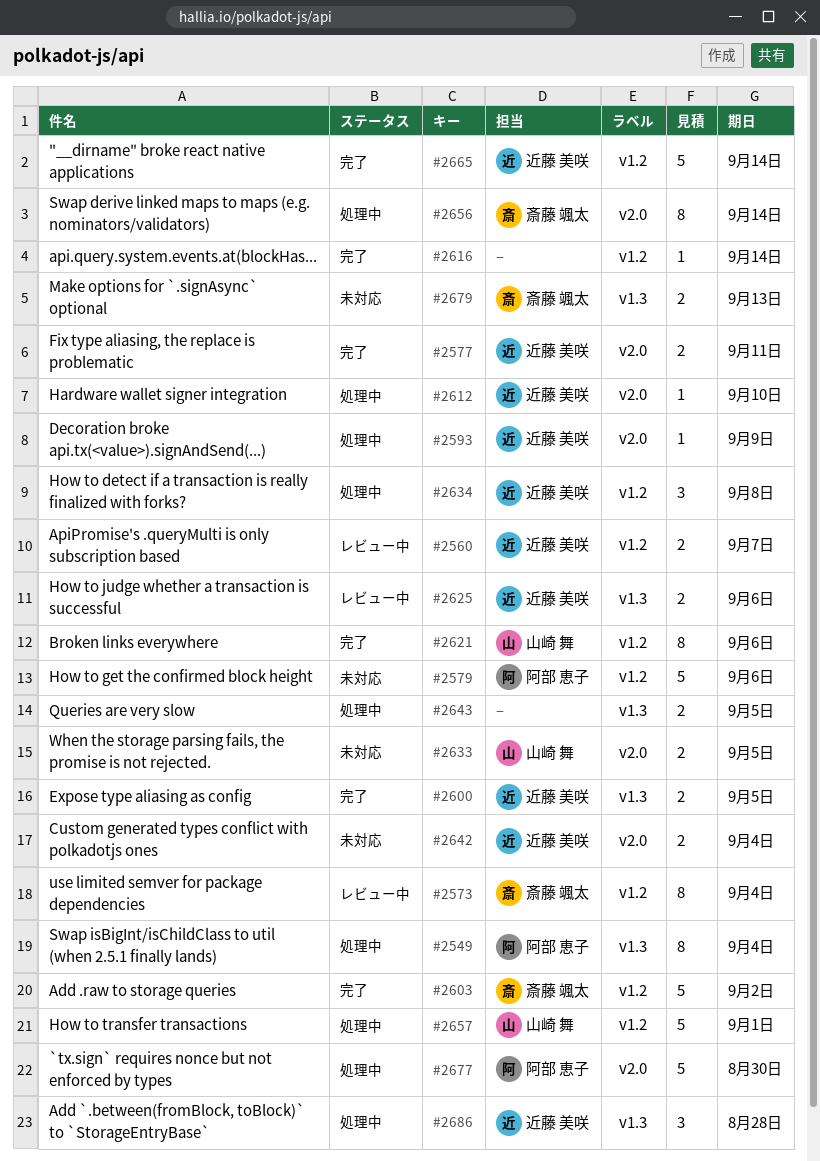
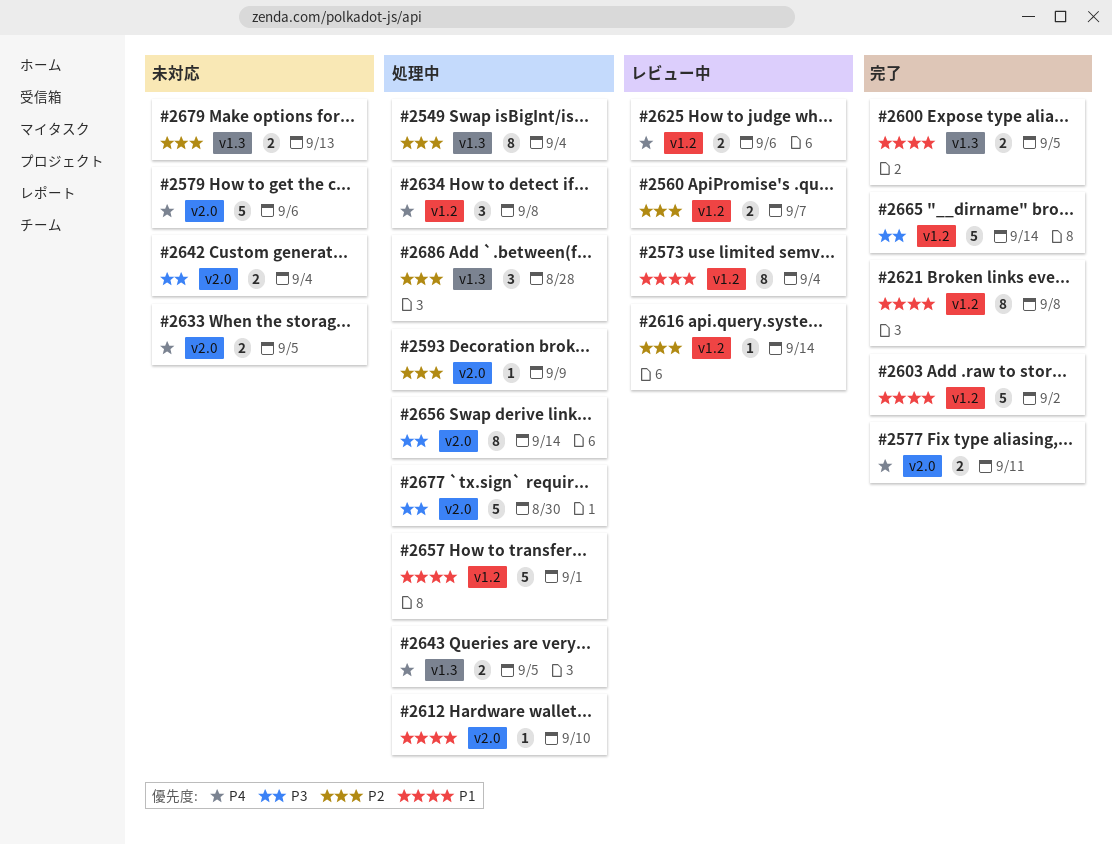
#2579, label: v1.2 -> v2.0
#2616, status: 完了 -> レビュー中
#2621, due: Sep 6 -> Sep 8
#2625, label: v1.3 -> v1.2

